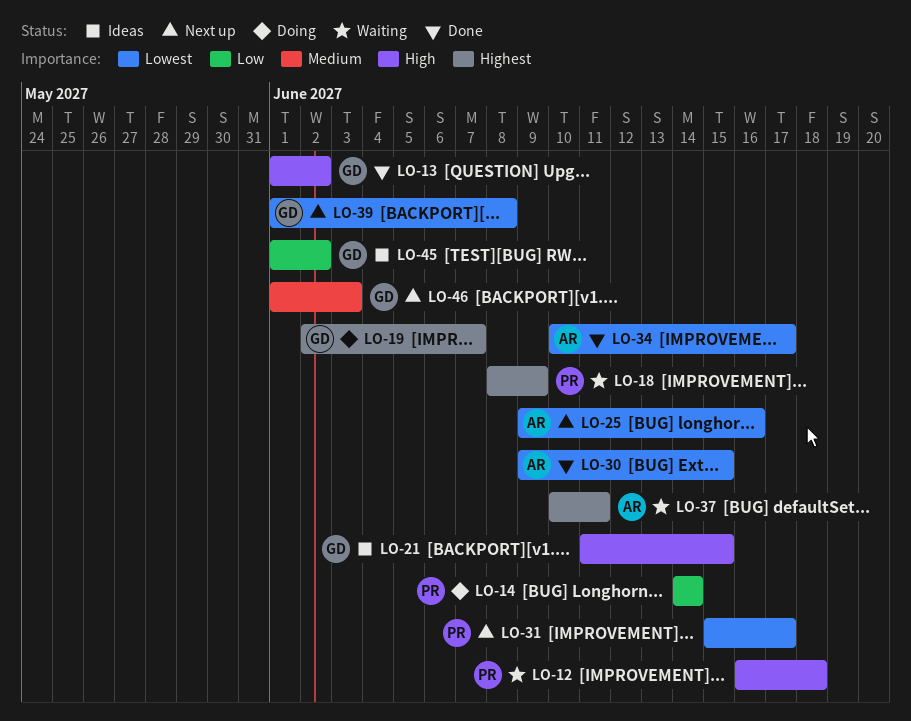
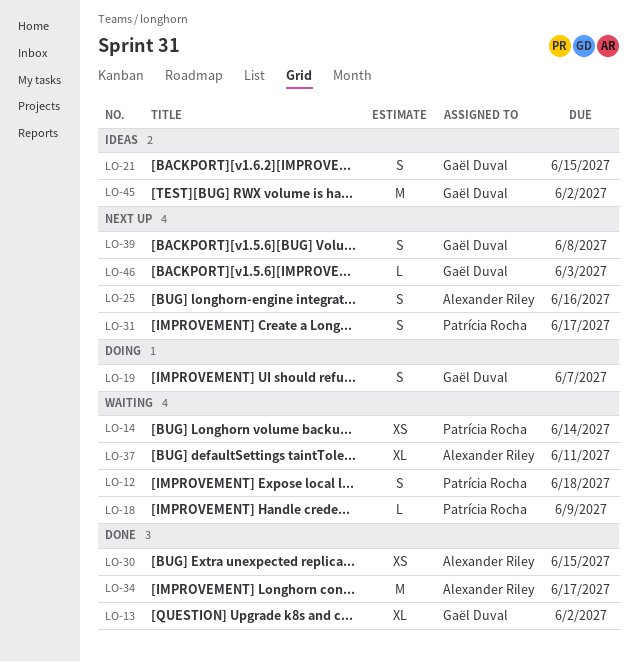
LO-14, status: Doing -> Waiting

